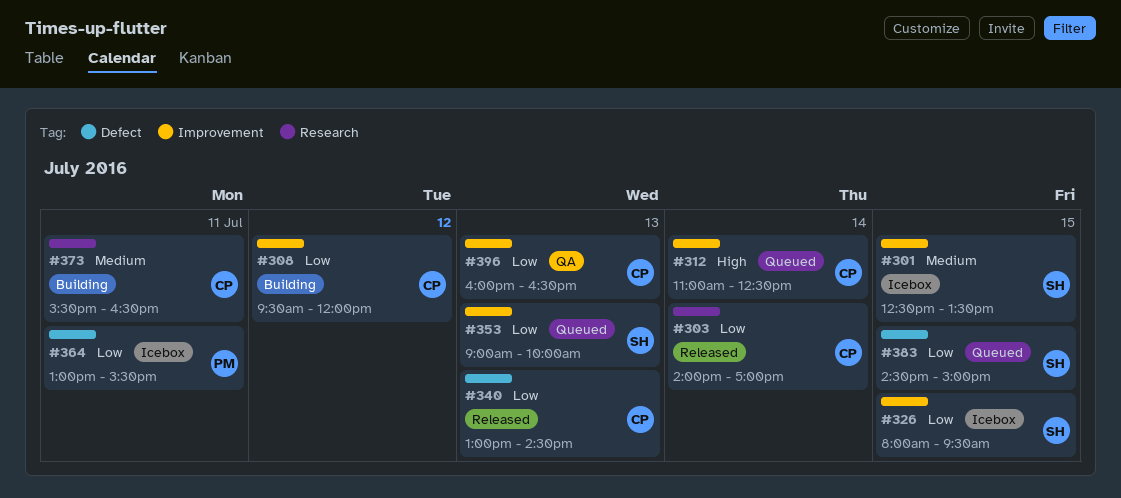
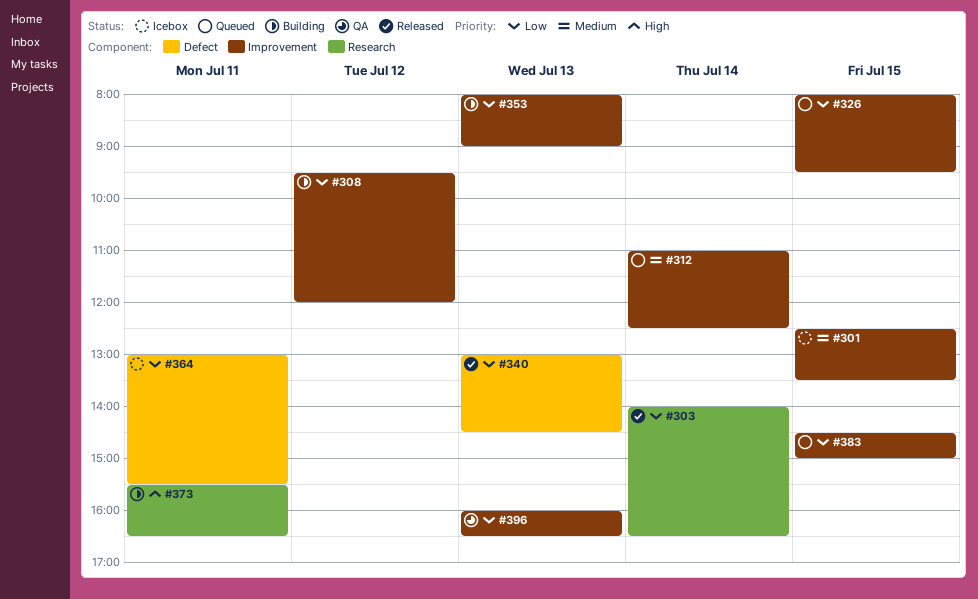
#303, ends: 17:00 -> 16:30
#312, priority: High -> Medium
#326, status: Icebox -> Queued
#353, status: Queued -> Building
#353, begins: 09:00 -> 08:00
#353, ends: 10:00 -> 09:00
#373, priority: Medium -> High
#383, label: Defect -> Improvement

